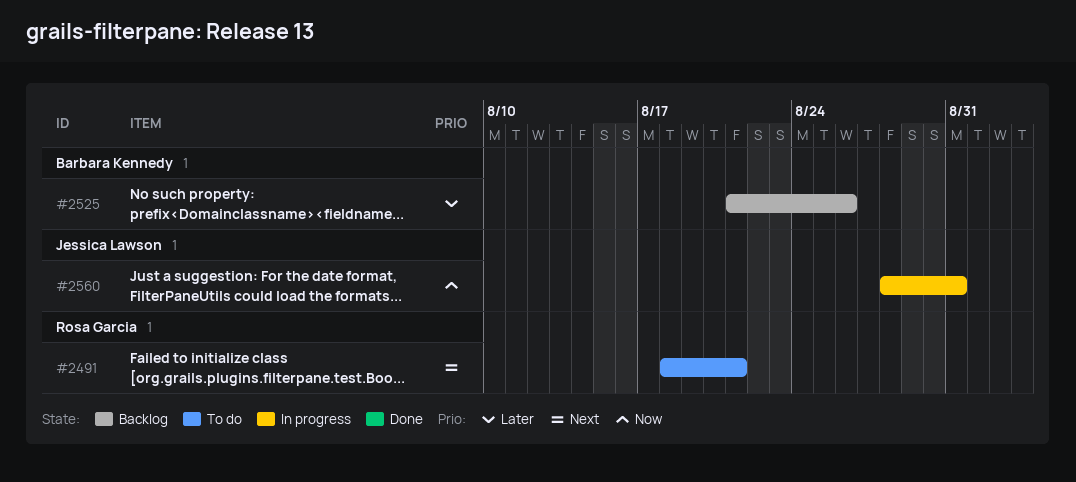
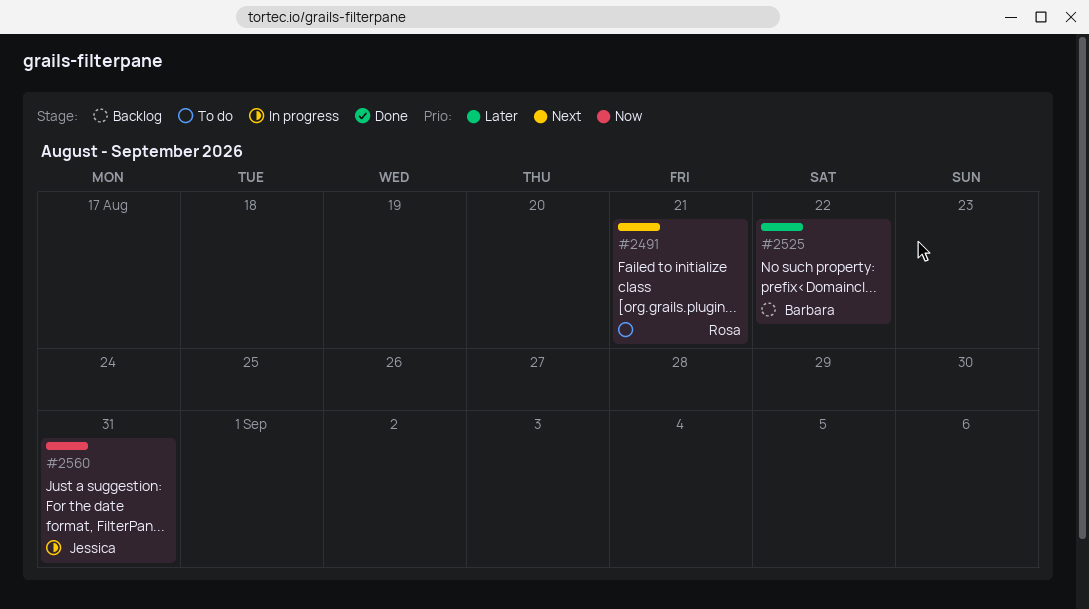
#2525, due: Aug 26 -> Aug 22

